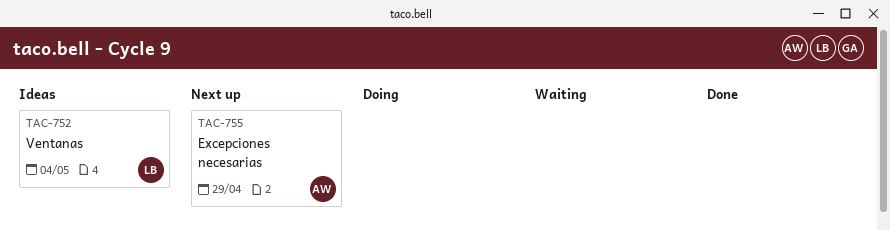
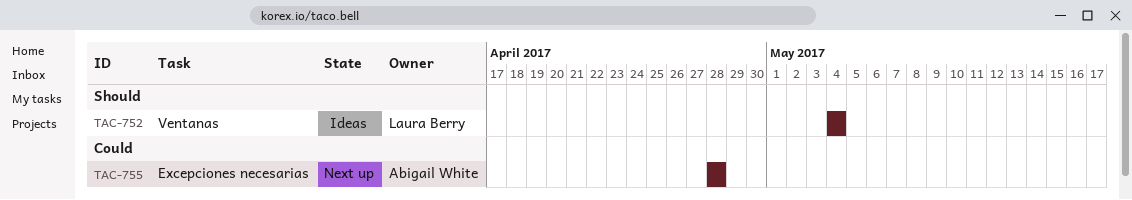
TAC-755, due: Apr 29 -> Apr 28

